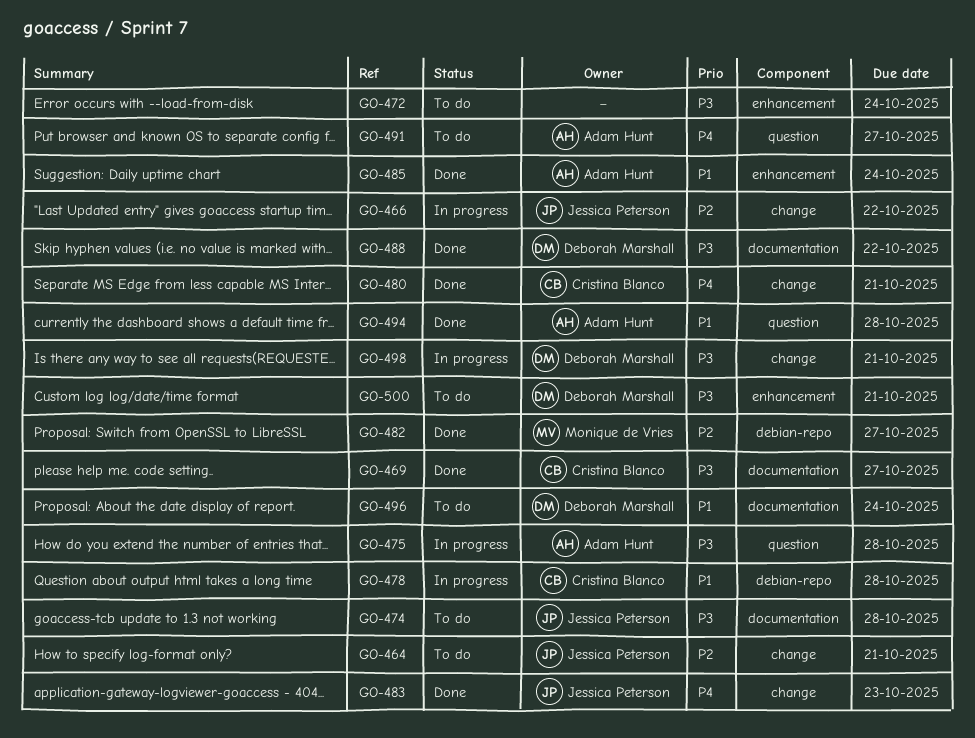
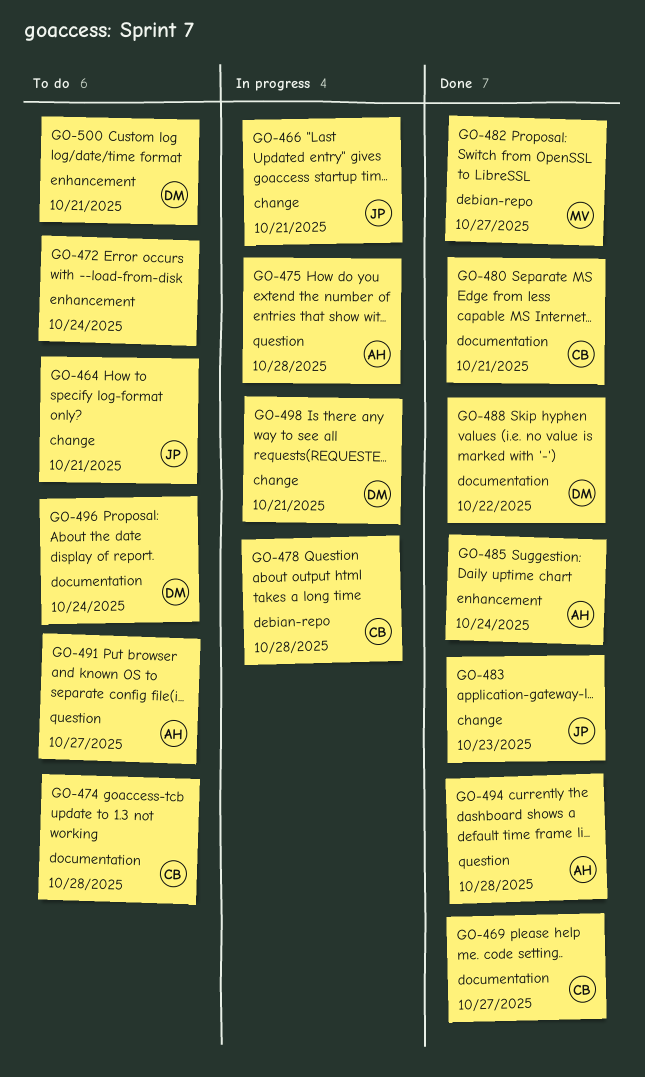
GO-466, due: Oct 22 -> Oct 21
GO-474, owner: Jessica Peterson -> Cristina Blanco
GO-480, label: change -> documentation

